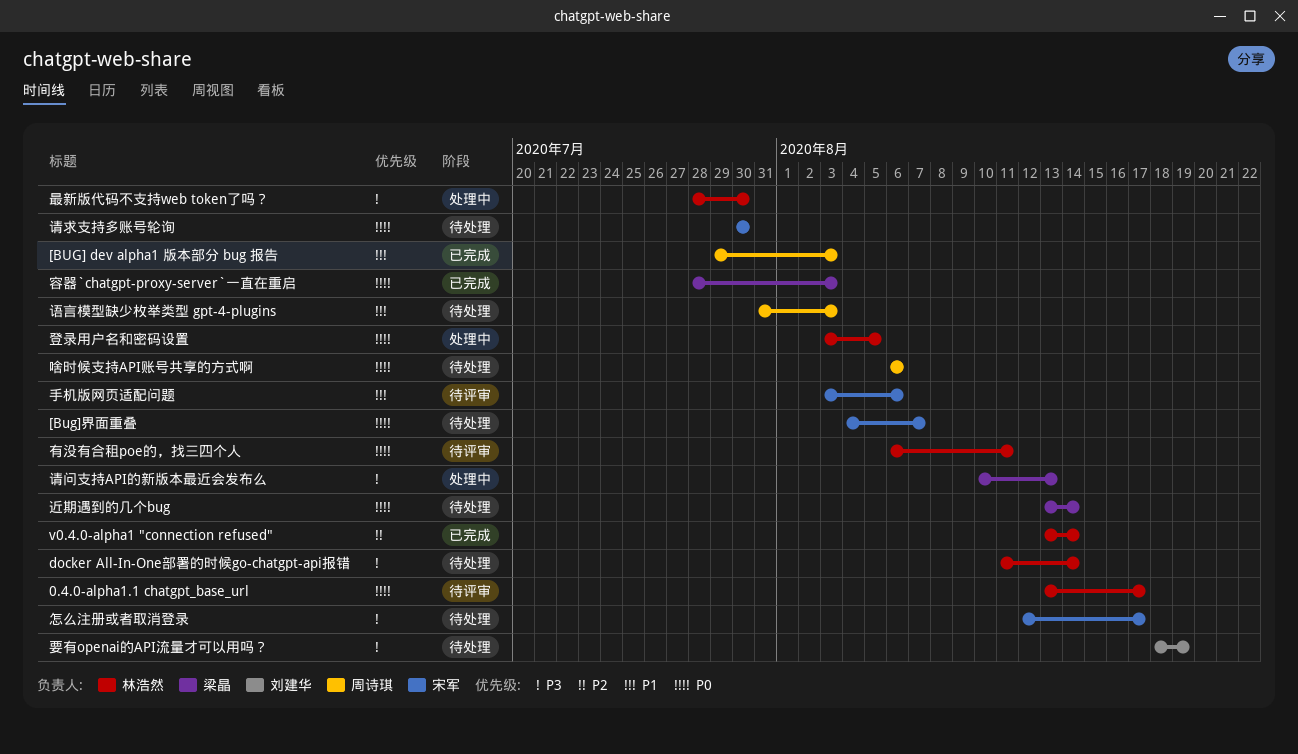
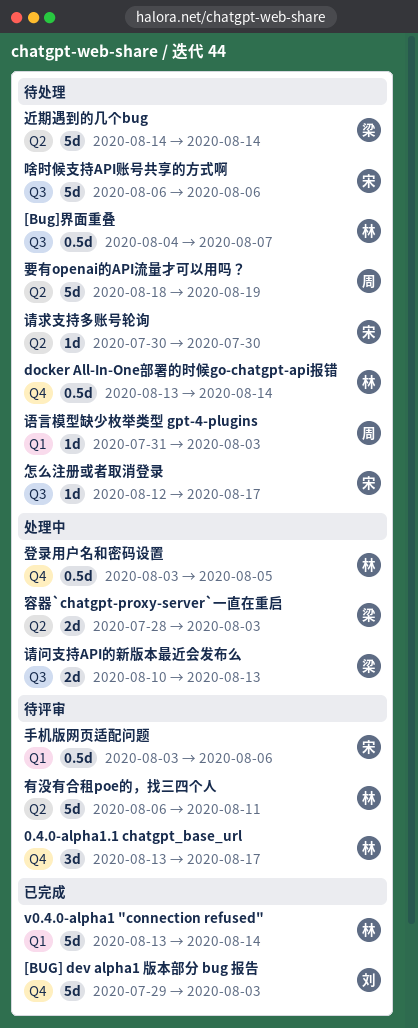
[BUG] dev alpha1 版本部分 bug 报告, owner: 周诗琪 -> 刘建华
[Bug]界面重叠, owner: 宋军 -> 林浩然
docker All-In-One部署的时候go-chatgpt-api报错, start: Aug 11 -> Aug 13
啥时候支持API账号共享的方式啊, owner: 周诗琪 -> 宋军
容器`chatgpt-proxy-server`一直在重启, status: 已完成 -> 处理中
最新版代码不支持web token了吗？: present -> none
要有openai的API流量才可以用吗？, owner: 刘建华 -> 周诗琪
近期遇到的几个bug, start: Aug 13 -> Aug 14

